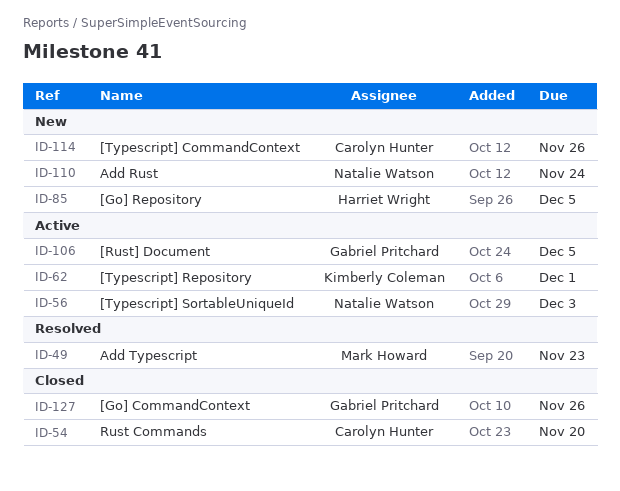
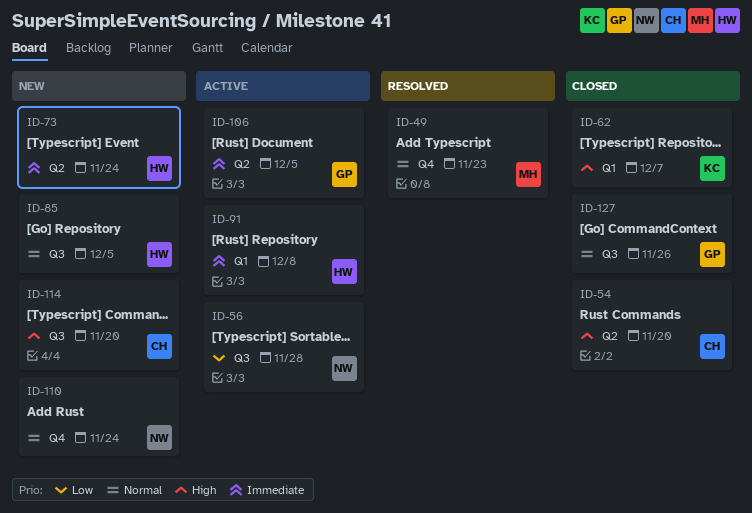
ID-56, due: Dec 3 -> Nov 28
ID-62, status: Active -> Closed
ID-62, due: Dec 1 -> Dec 7
ID-73: none -> present
ID-91: none -> present
ID-114, due: Nov 26 -> Nov 20

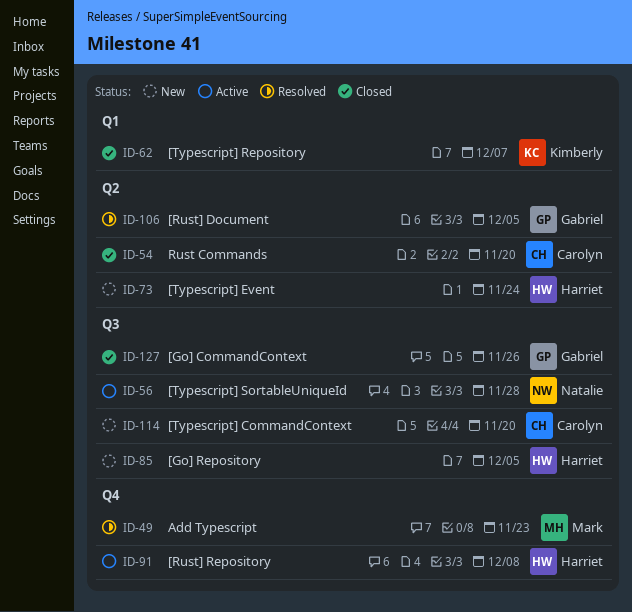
ID-91, label: Q1 -> Q4
ID-106, status: Active -> Resolved
ID-110: present -> none

